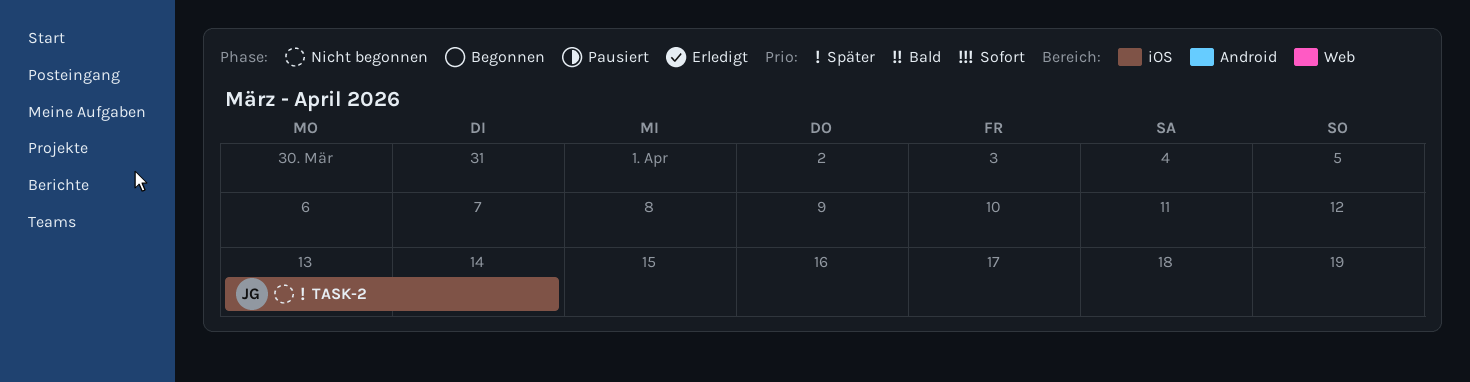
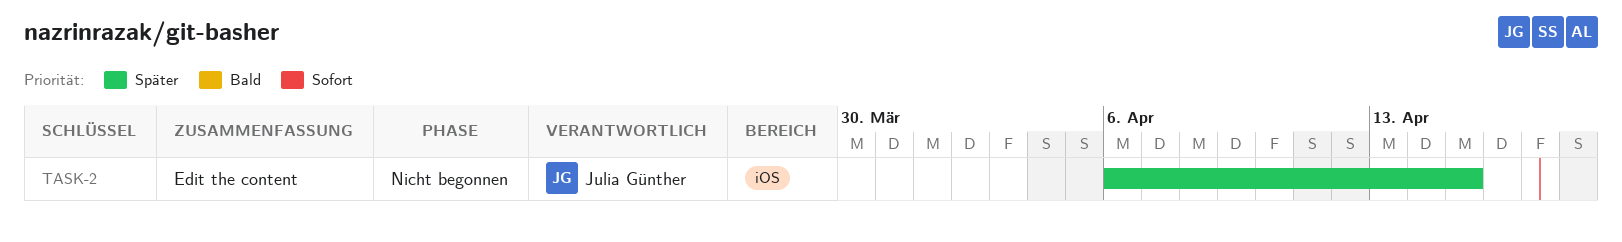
TASK-2, start: Apr 13 -> Apr 6
TASK-2, due: Apr 14 -> Apr 15

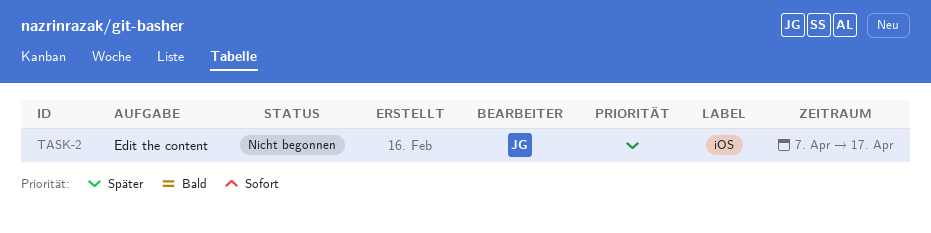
TASK-2, start: Apr 6 -> Apr 7
TASK-2, due: Apr 15 -> Apr 17

